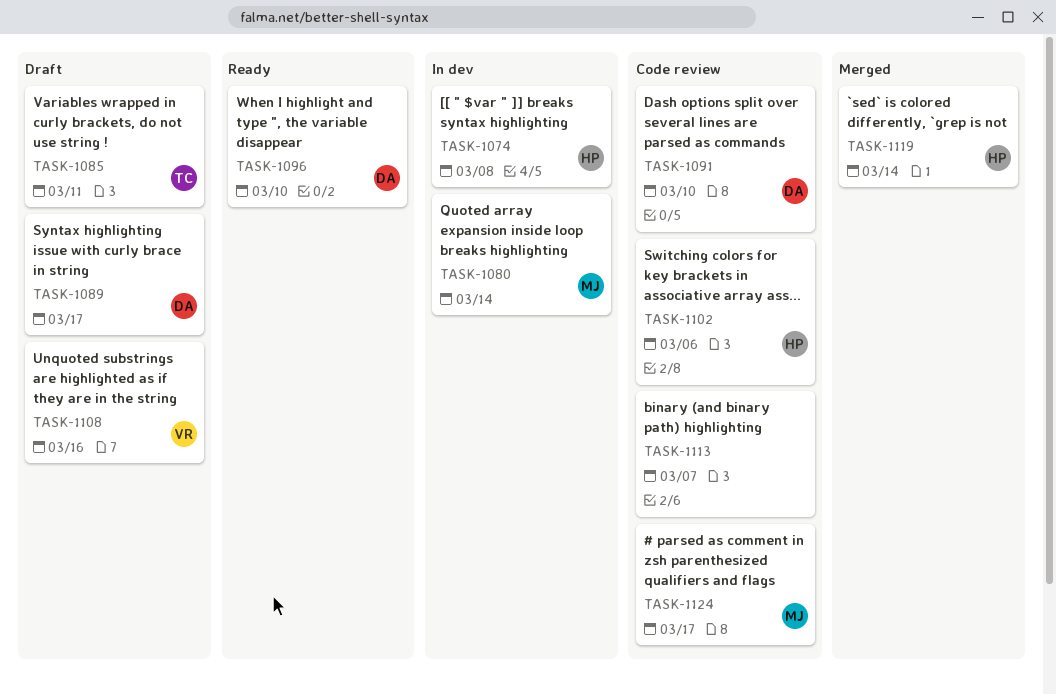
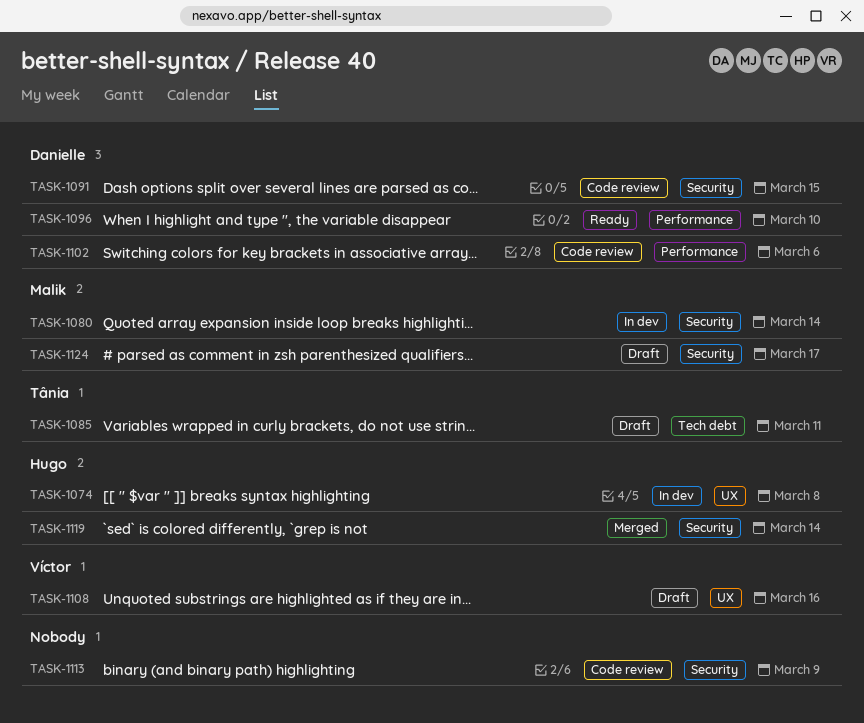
TASK-1089: present -> none
TASK-1091, due: Mar 10 -> Mar 15
TASK-1102, owner: Hugo -> Danielle
TASK-1113, due: Mar 7 -> Mar 9
TASK-1124, status: Code review -> Draft

